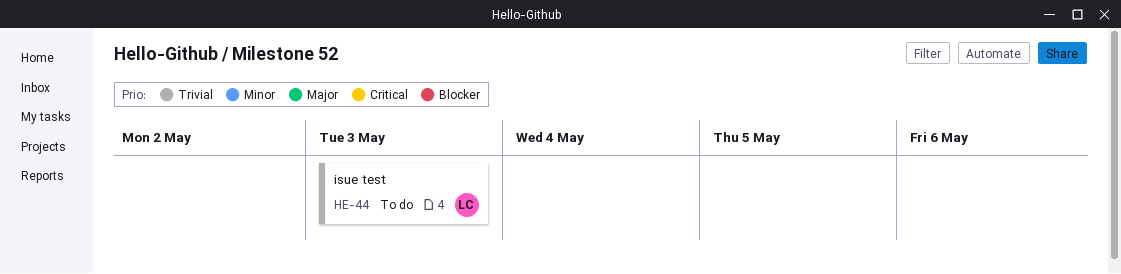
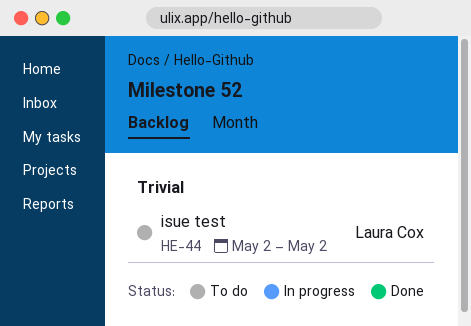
HE-44, due: May 3 -> May 2

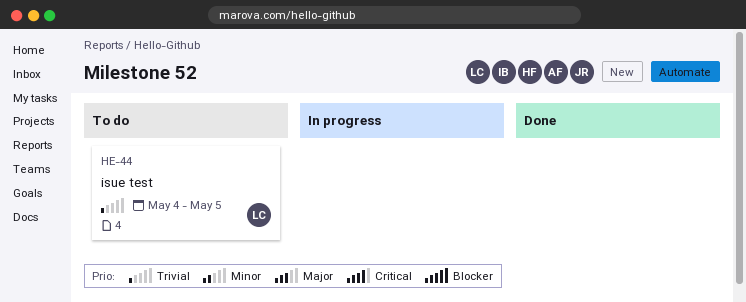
HE-44, start: May 2 -> May 4
HE-44, due: May 2 -> May 5

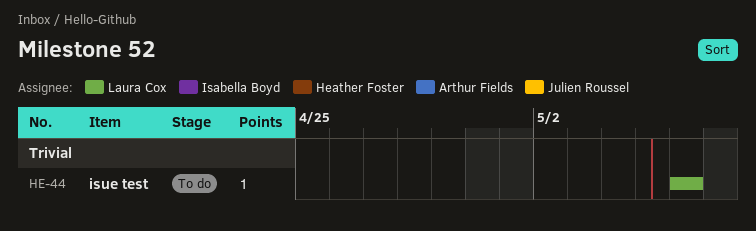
HE-44, start: May 4 -> May 6
HE-44, due: May 5 -> May 6

